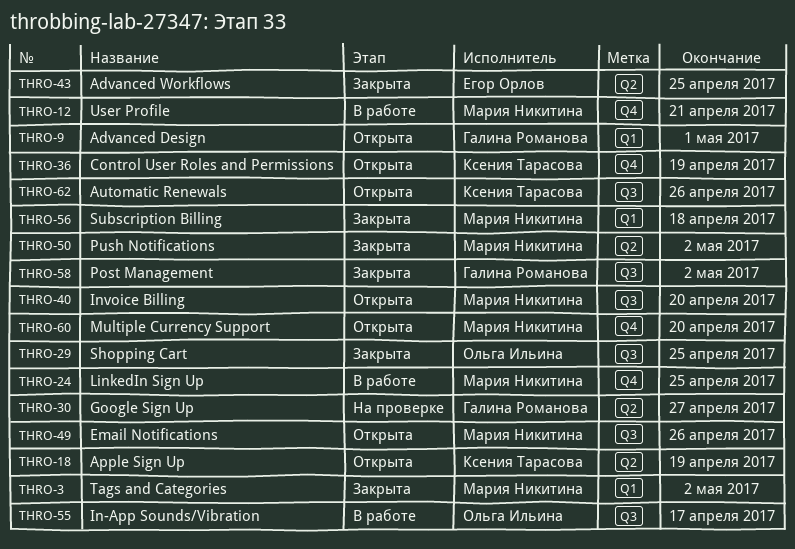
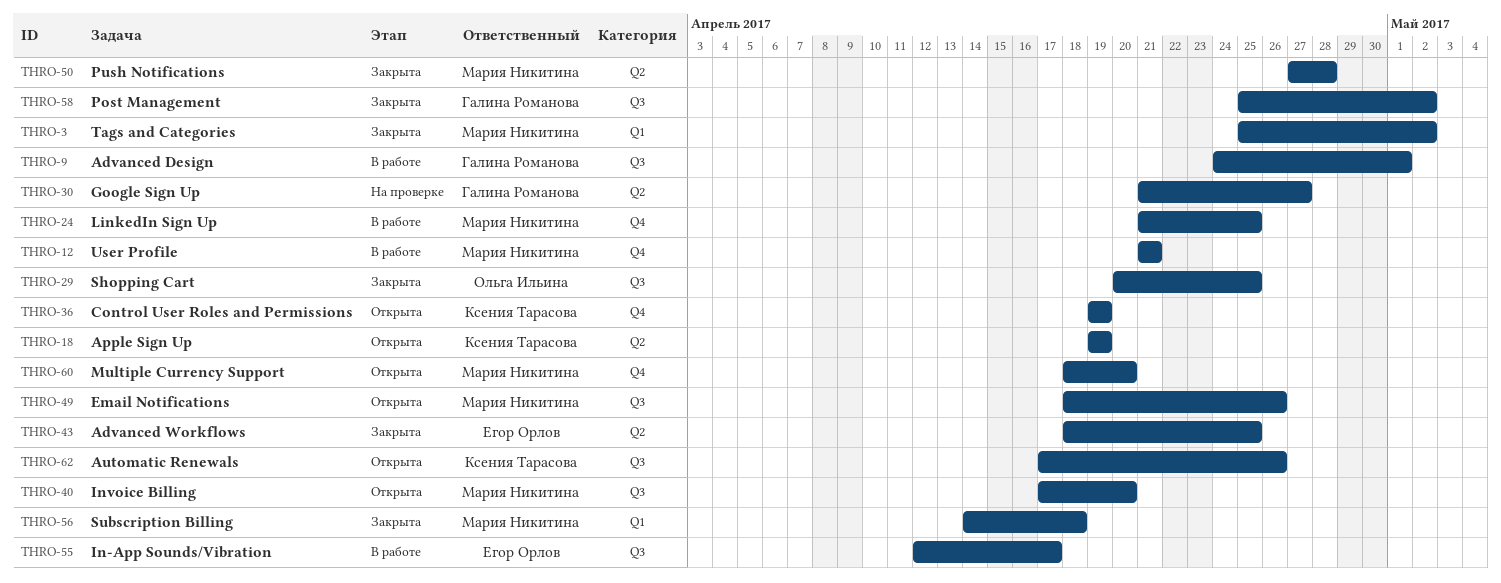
THRO-9, status: Открыта -> В работе
THRO-9, label: Q1 -> Q3
THRO-50, due: May 2 -> Apr 28
THRO-55, owner: Ольга Ильина -> Егор Орлов

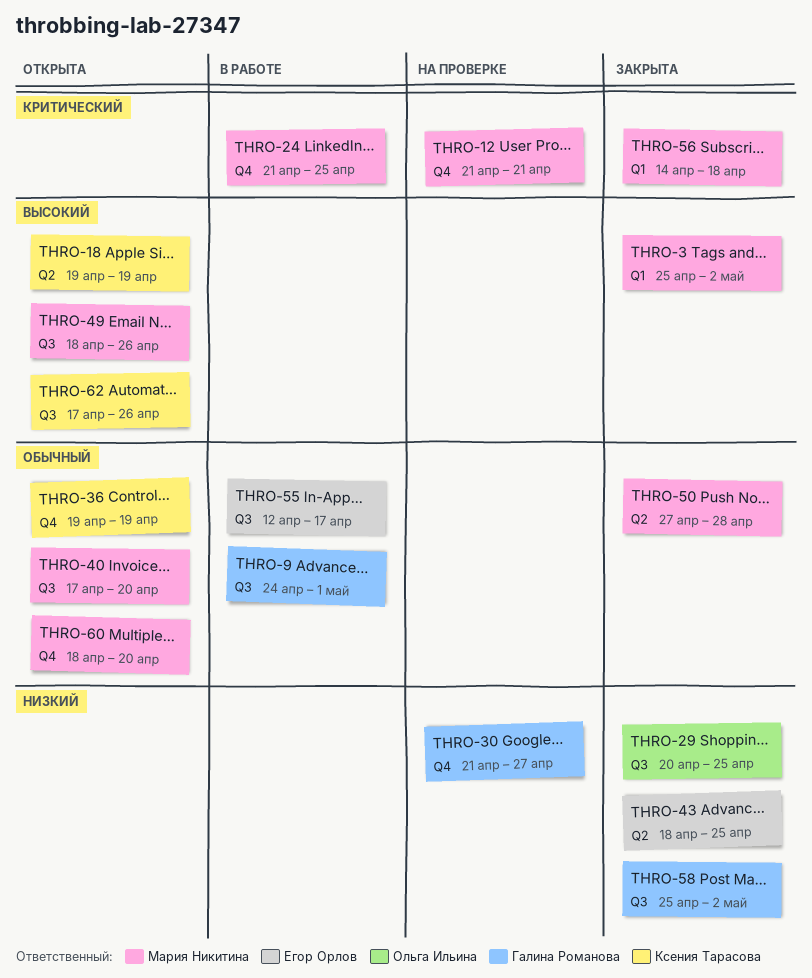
THRO-12, status: В работе -> На проверке
THRO-30, label: Q2 -> Q4

